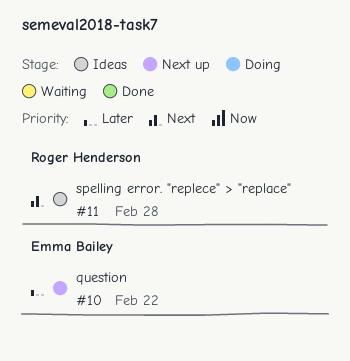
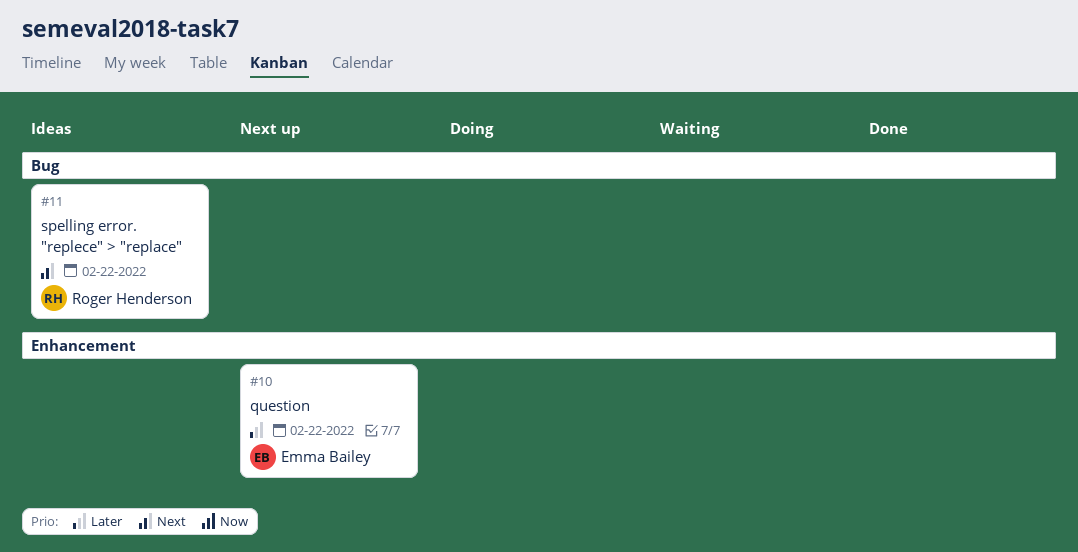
#11, due: Feb 28 -> Feb 22

